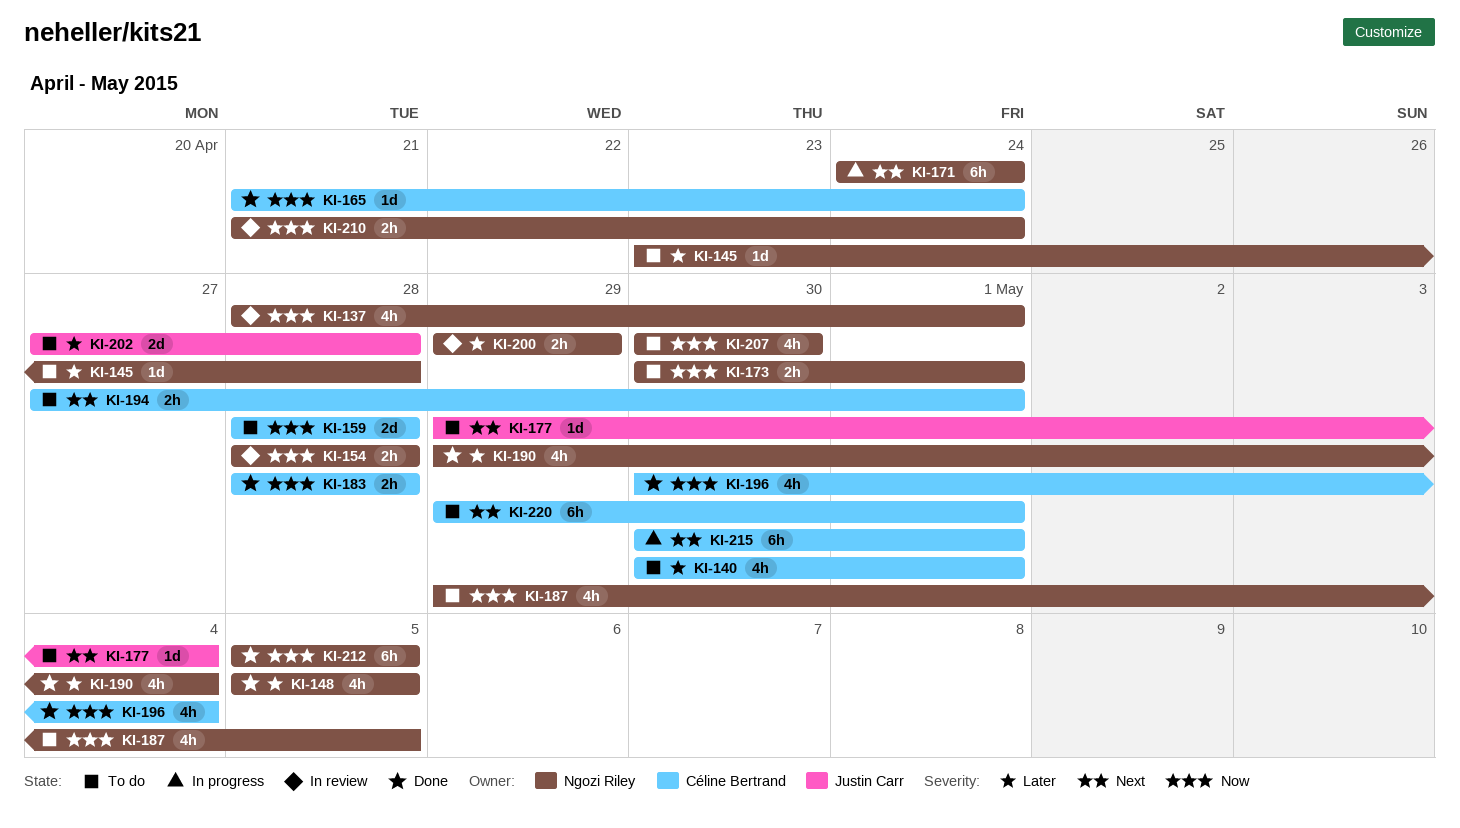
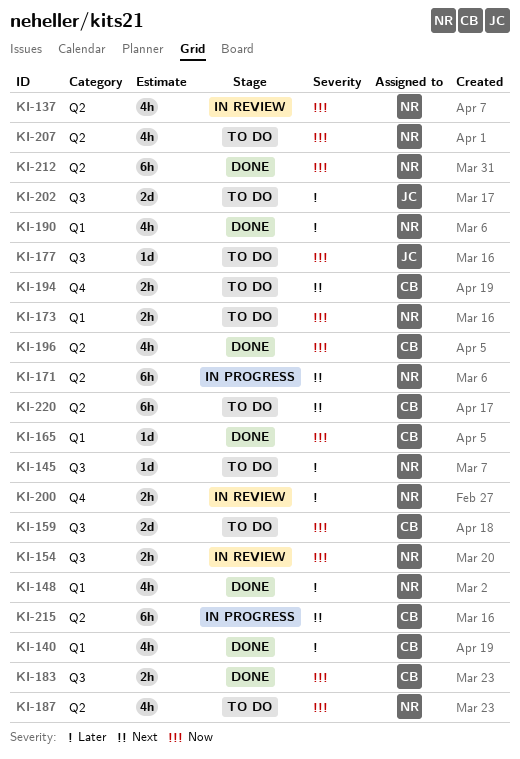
KI-140, status: To do -> Done
KI-177, priority: Next -> Now
KI-210: present -> none

